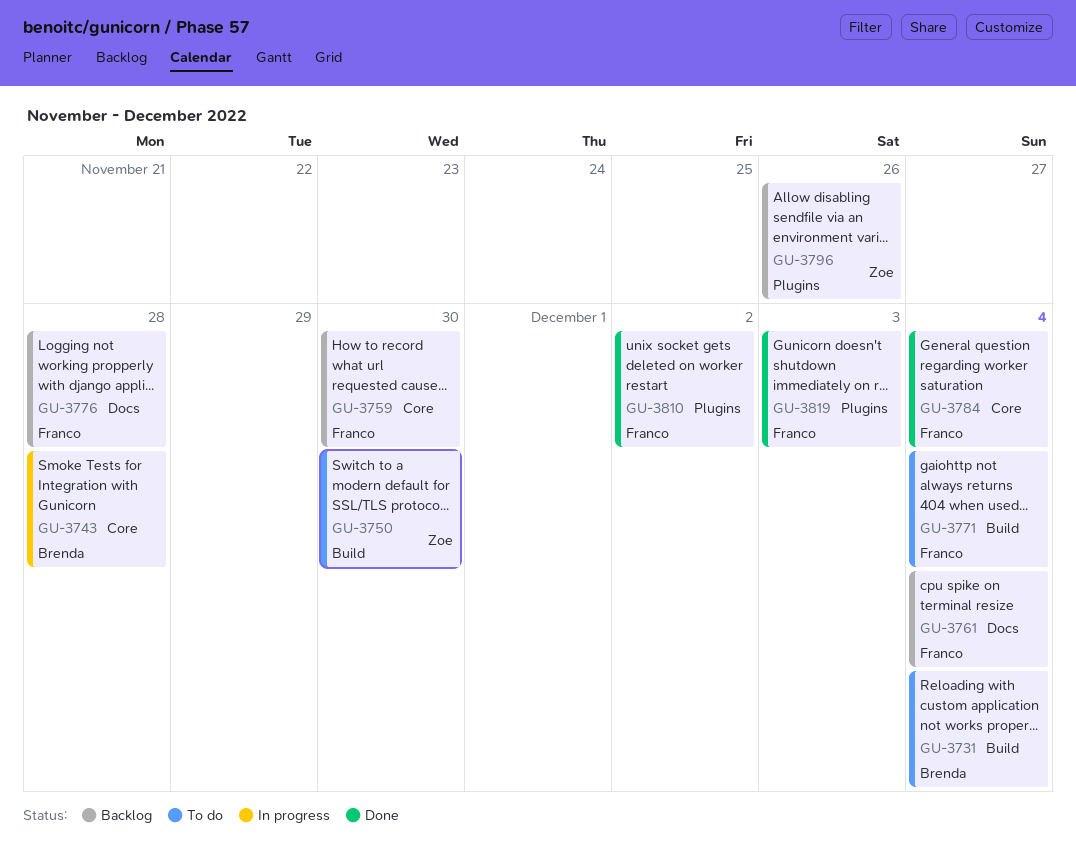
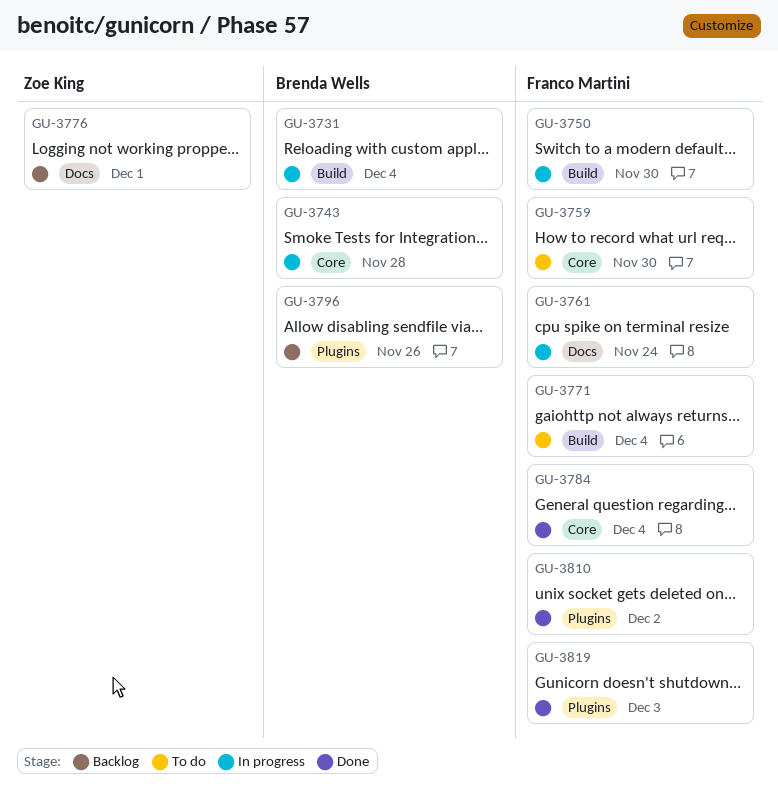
GU-3731, status: To do -> In progress
GU-3750, status: To do -> In progress
GU-3750, owner: Zoe King -> Franco Martini
GU-3759, status: Backlog -> To do
GU-3761, status: Backlog -> In progress
GU-3761, due: Dec 4 -> Nov 24
GU-3776, owner: Franco Martini -> Zoe King
GU-3776, due: Nov 28 -> Dec 1
GU-3796, owner: Zoe King -> Brenda Wells

